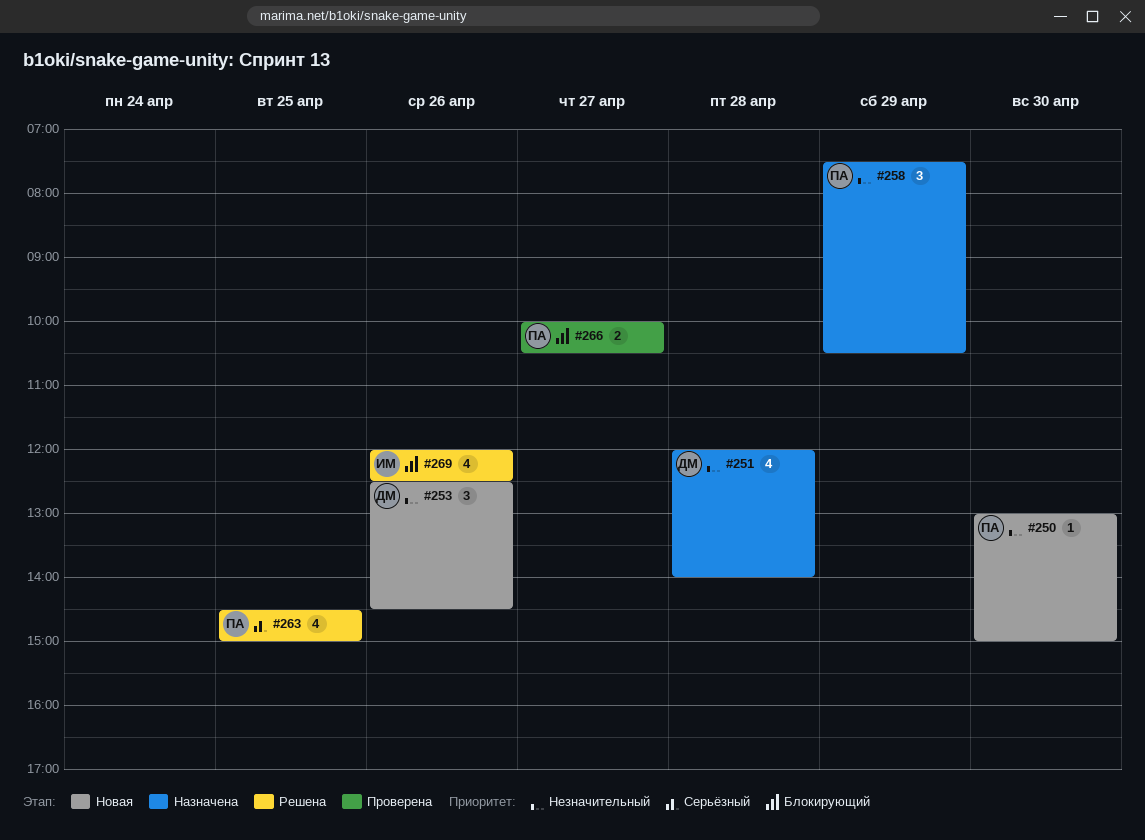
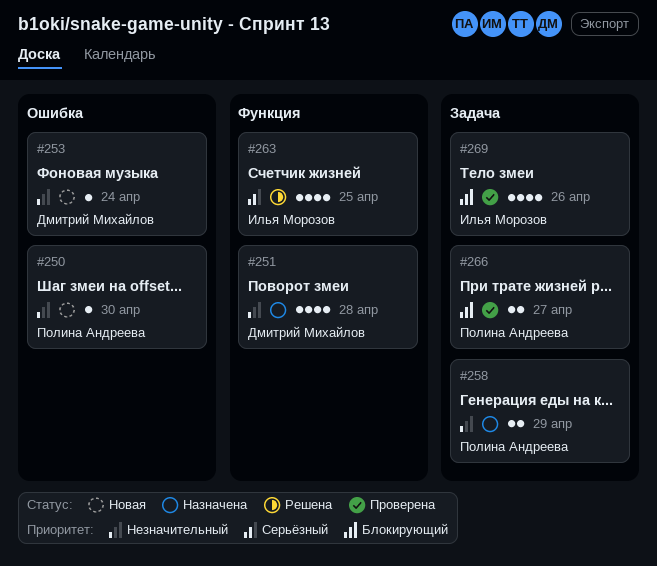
#253, estimate: 3 -> 1
#253, day: Apr 26 -> Apr 24
#258, estimate: 3 -> 2
#263, owner: Полина Андреева -> Илья Морозов
#269, status: Решена -> Проверена

